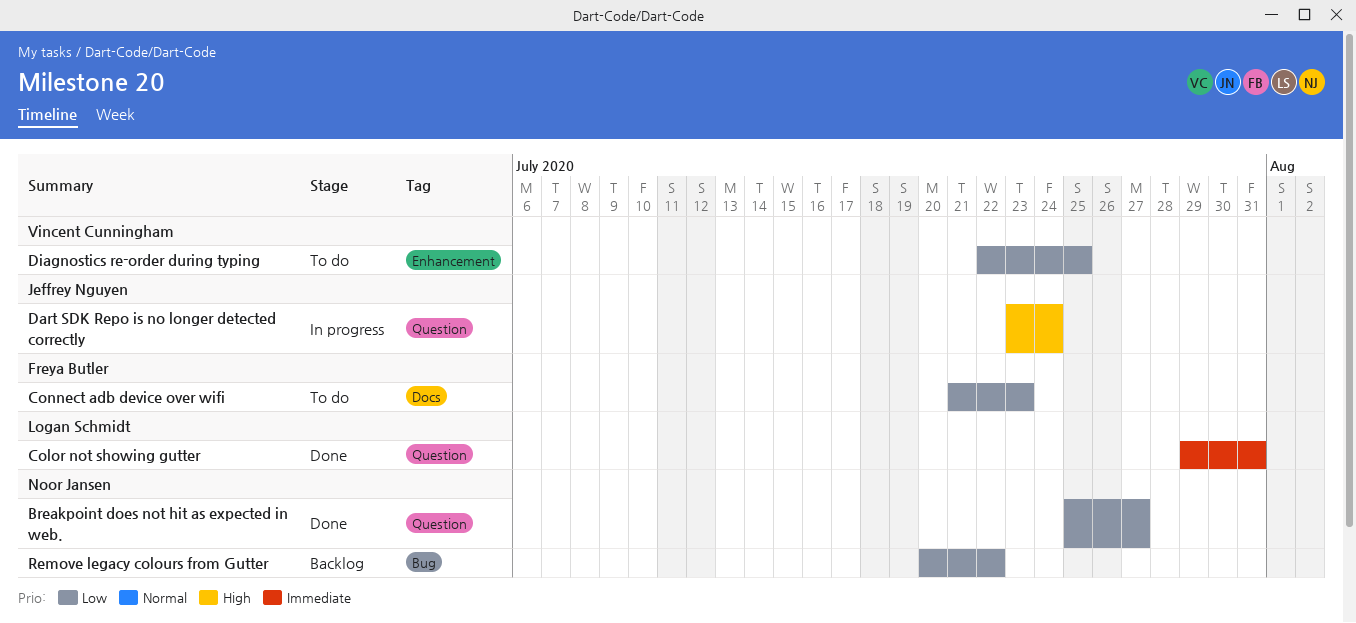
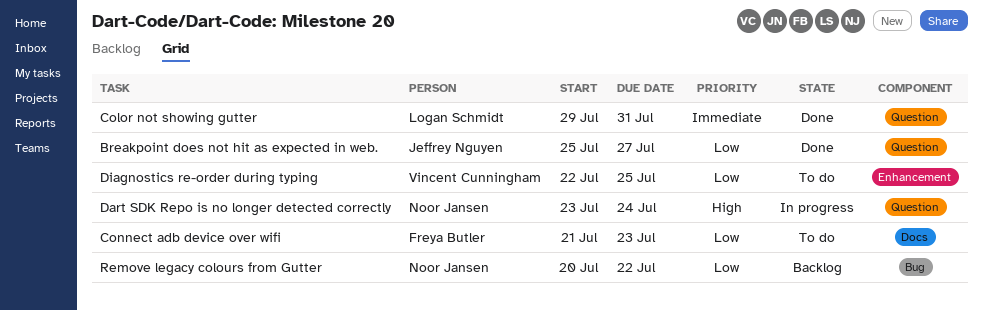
Breakpoint does not hit as expected in web., owner: Noor Jansen -> Jeffrey Nguyen
Dart SDK Repo is no longer detected correctly, owner: Jeffrey Nguyen -> Noor Jansen

